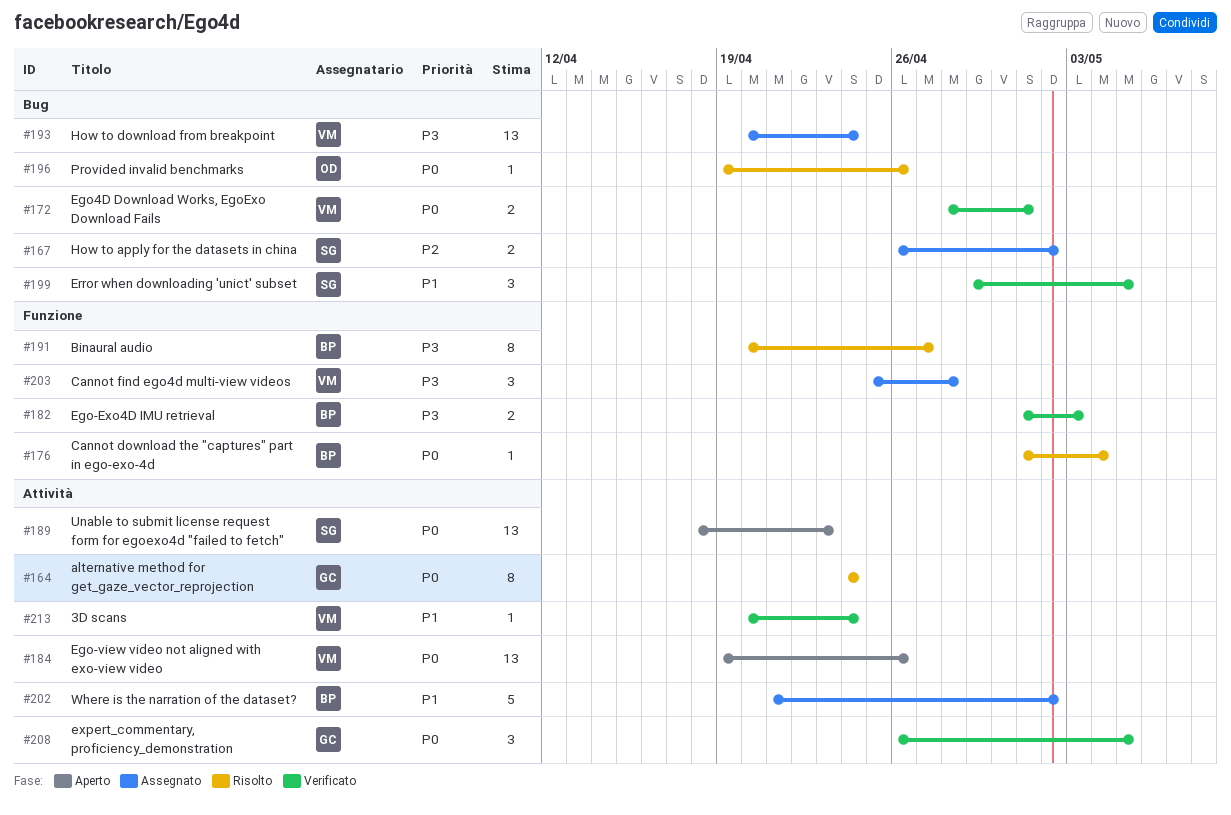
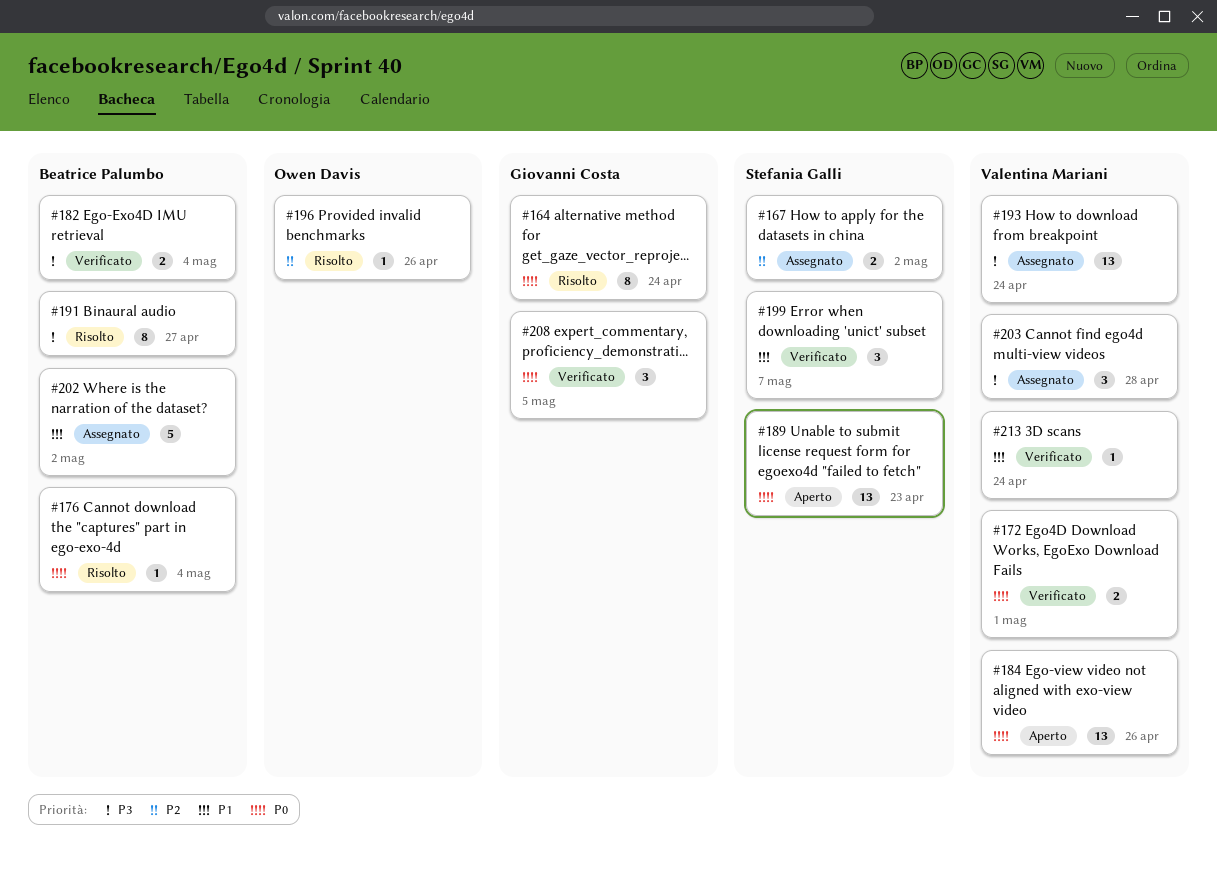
#182, due: May 3 -> May 4
#196, priority: P0 -> P2
#199, due: May 5 -> May 7

